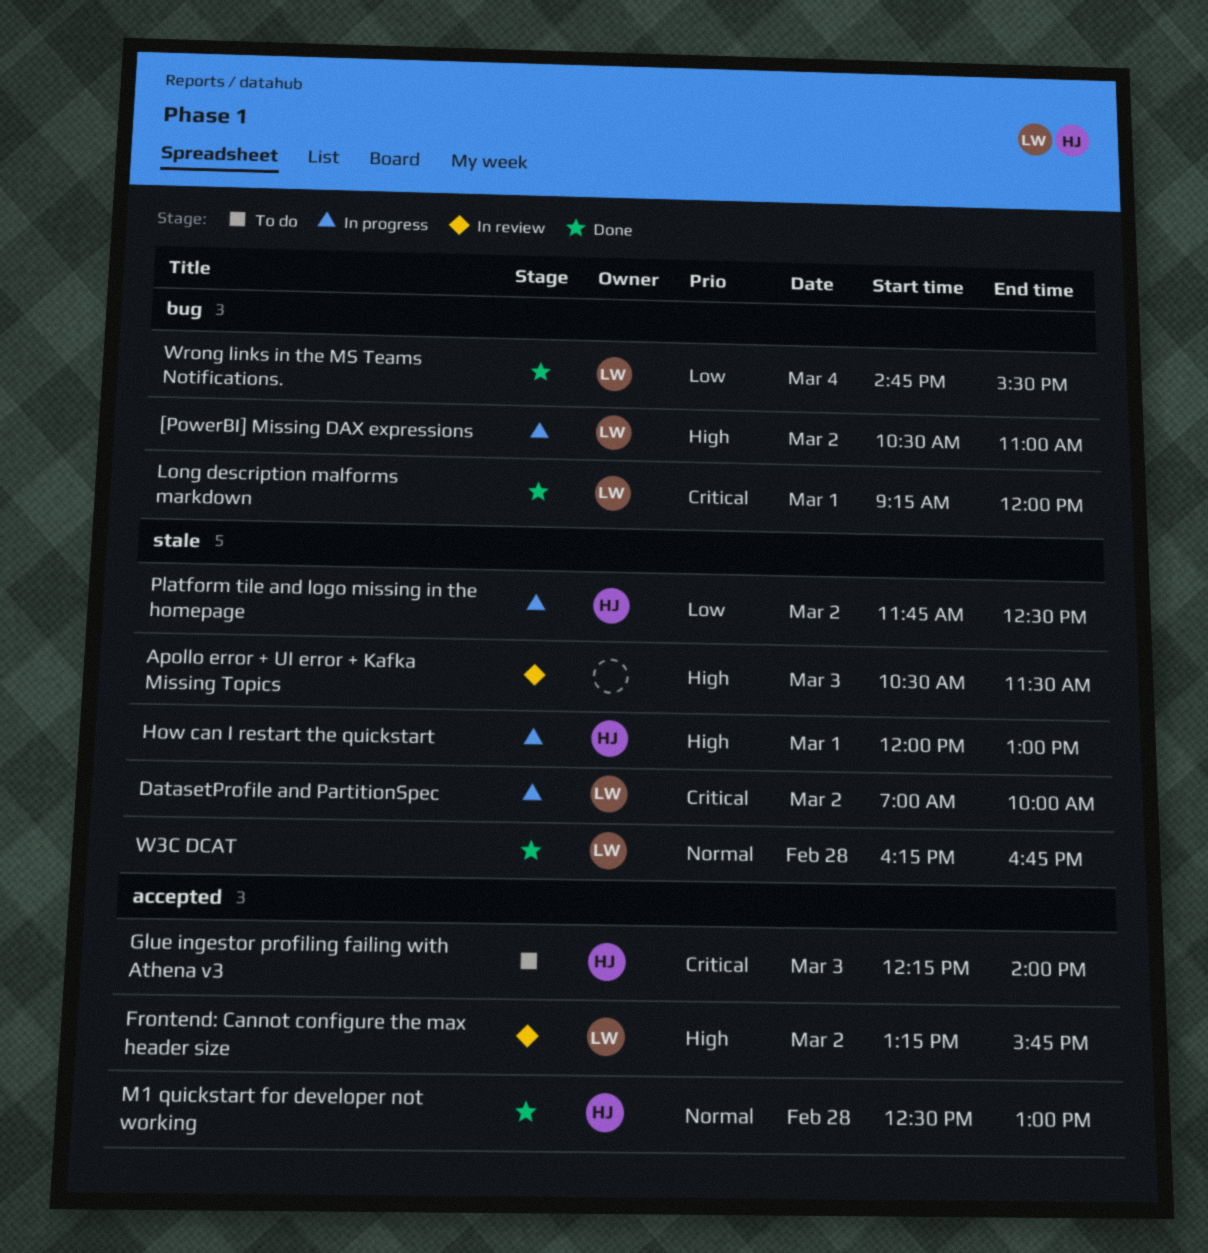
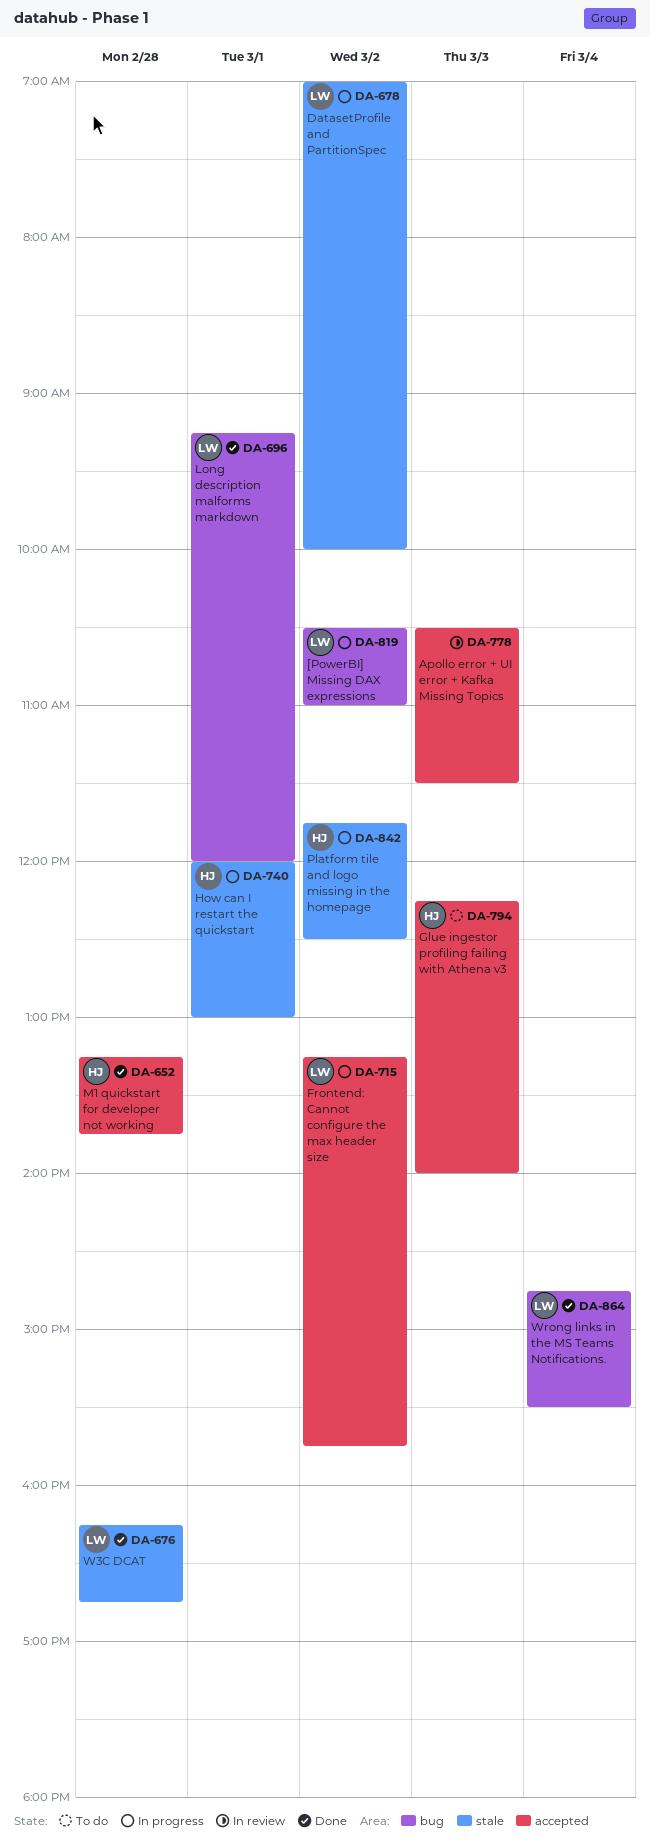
Apollo error + UI error + Kafka Missing Topics, label: stale -> accepted
Frontend: Cannot configure the max header size, status: In review -> In progress
M1 quickstart for developer not working, begins: 12:30 -> 13:15
M1 quickstart for developer not working, ends: 13:00 -> 13:45

